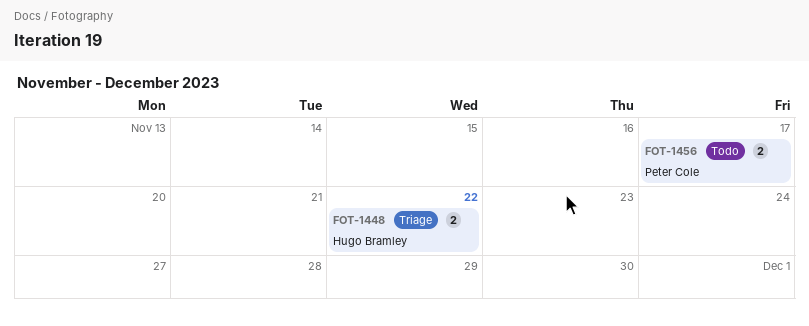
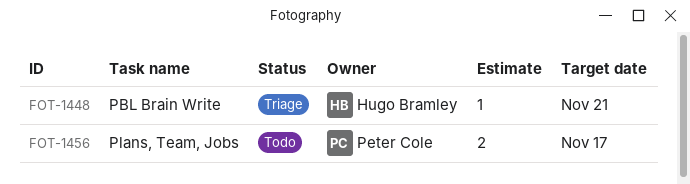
FOT-1448, estimate: 2 -> 1
FOT-1448, due: Nov 22 -> Nov 21

